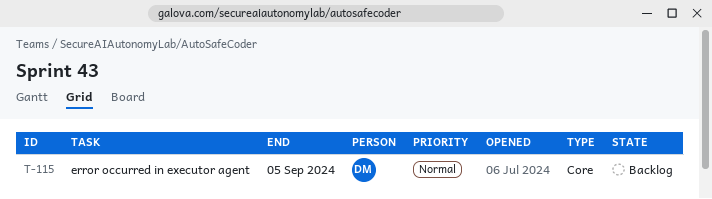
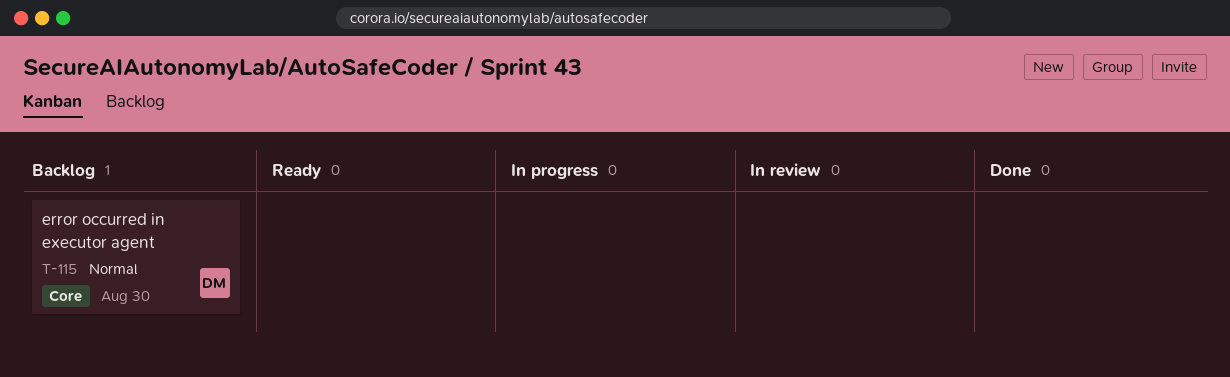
T-115, due: Sep 5 -> Aug 30

